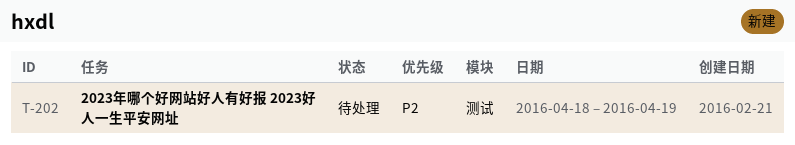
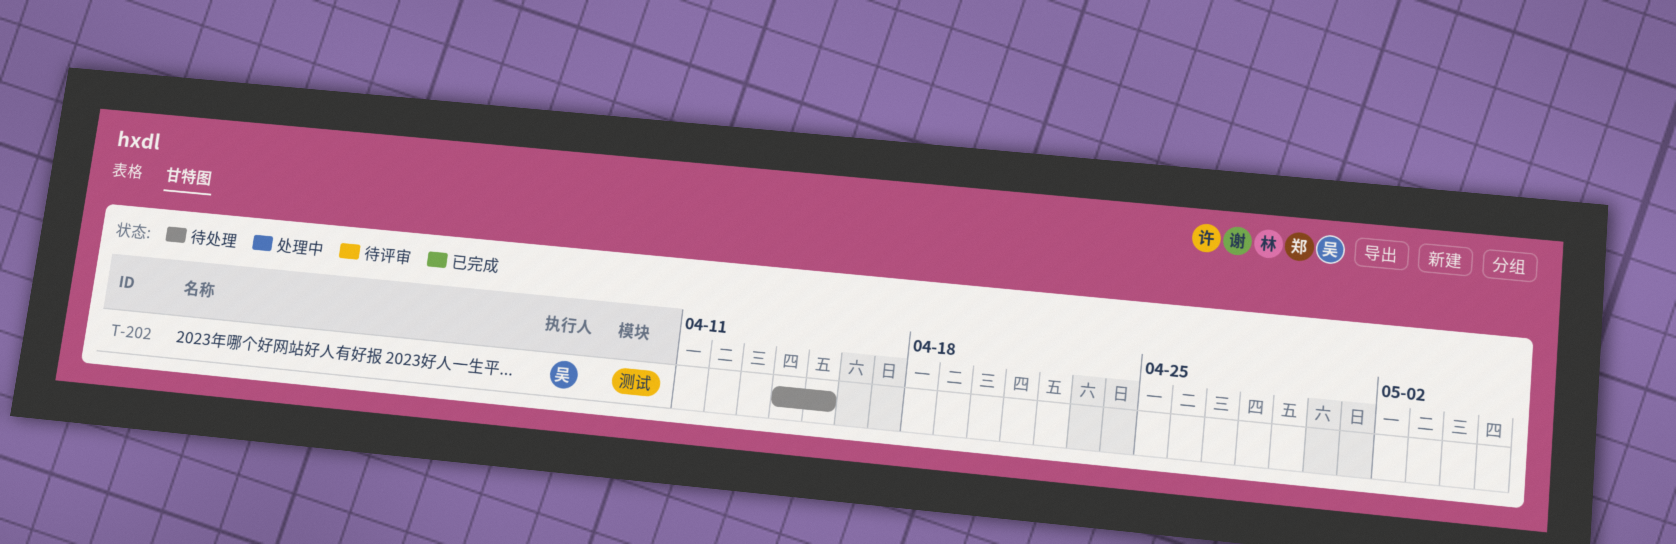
T-202, start: Apr 18 -> Apr 14
T-202, due: Apr 19 -> Apr 15

